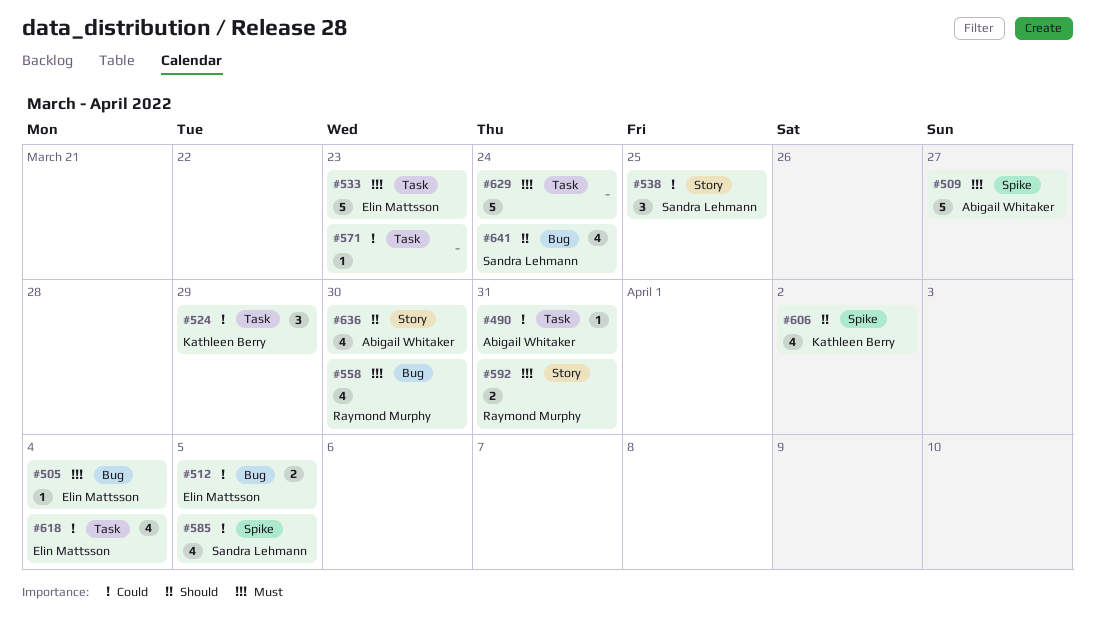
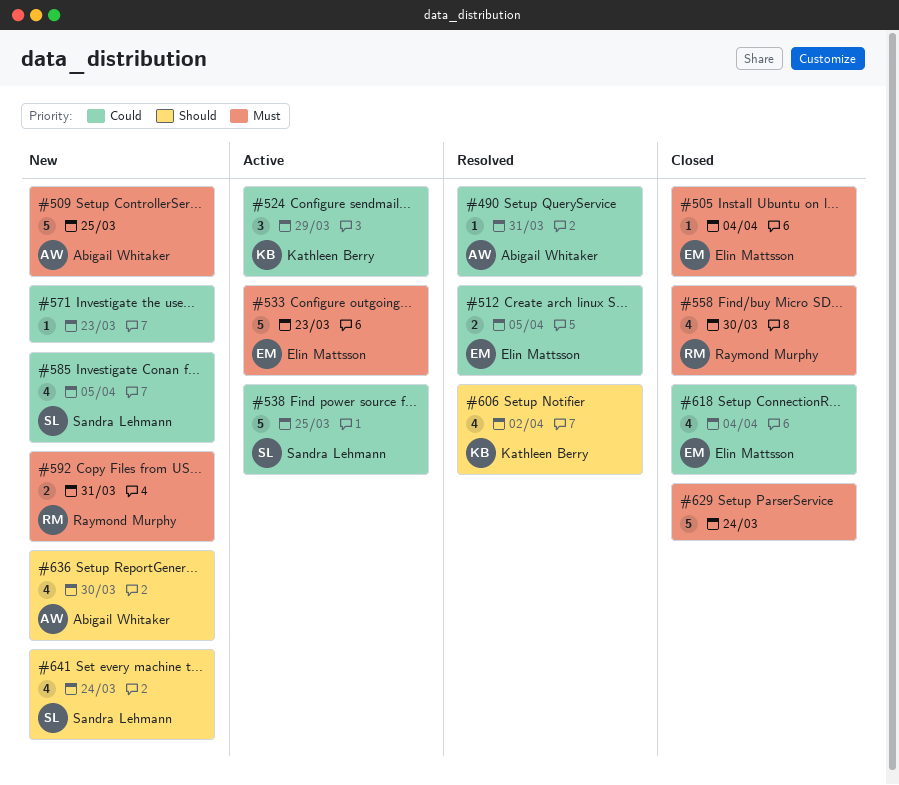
#509, due: Mar 27 -> Mar 25
#538, estimate: 3 -> 5

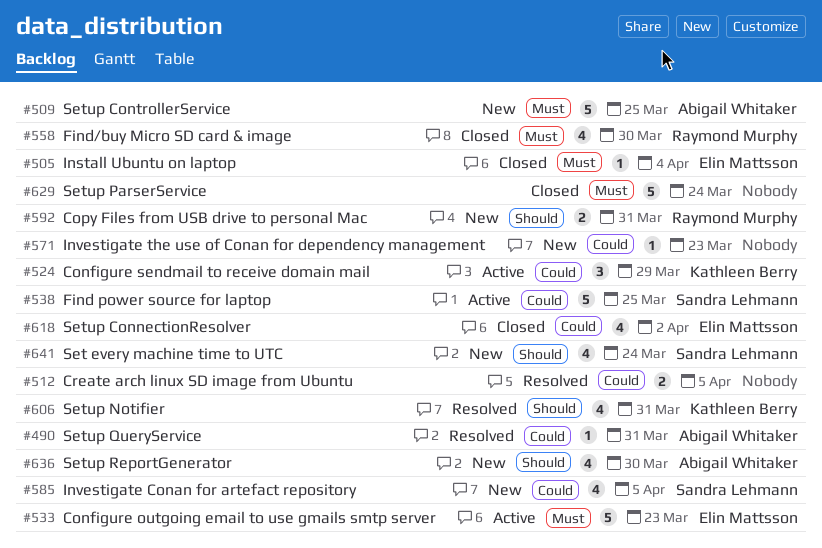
#512, owner: Elin Mattsson -> none
#592, priority: Must -> Should
#606, due: Apr 2 -> Mar 31
#618, due: Apr 4 -> Apr 2

